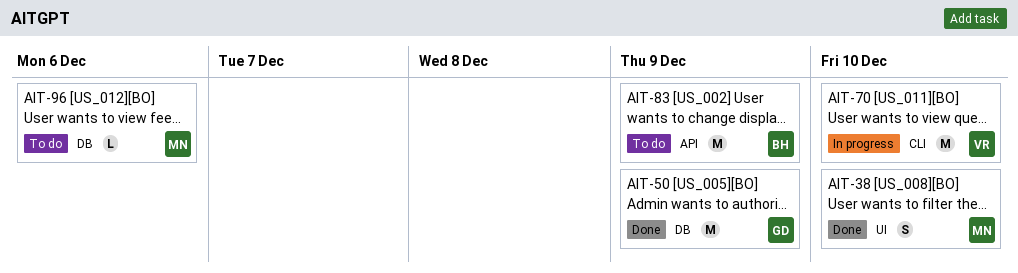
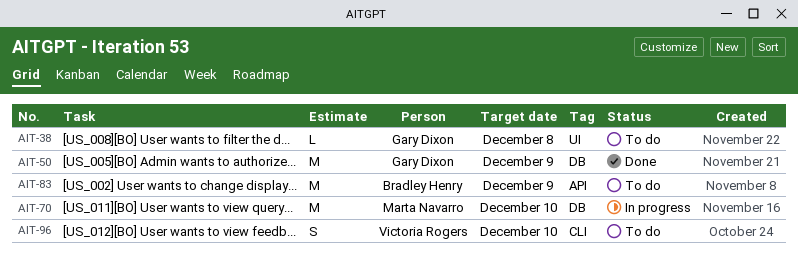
AIT-38, status: Done -> To do
AIT-38, owner: Marta Navarro -> Gary Dixon
AIT-38, estimate: S -> L
AIT-38, due: Dec 10 -> Dec 8
AIT-70, owner: Victoria Rogers -> Marta Navarro
AIT-70, label: CLI -> DB
AIT-96, owner: Marta Navarro -> Victoria Rogers
AIT-96, label: DB -> CLI
AIT-96, estimate: L -> S
AIT-96, due: Dec 6 -> Dec 10

